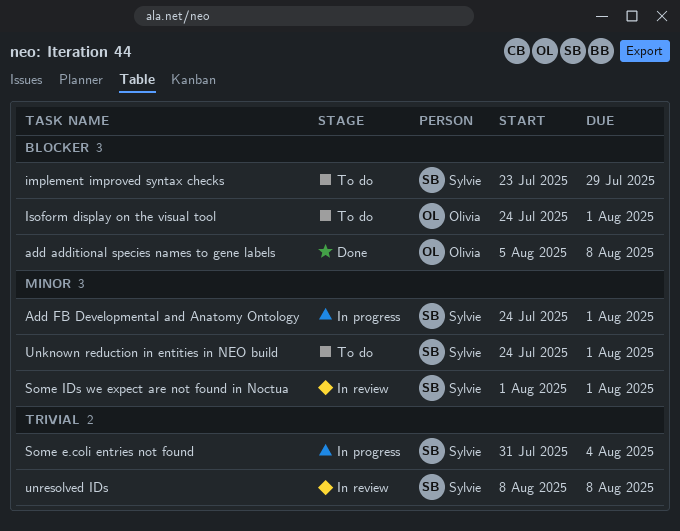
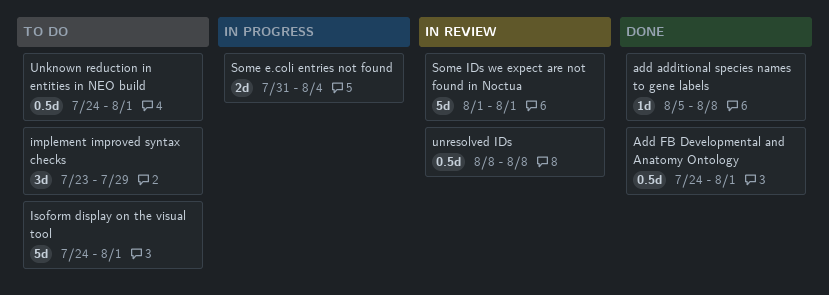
Add FB Developmental and Anatomy Ontology, status: In progress -> Done

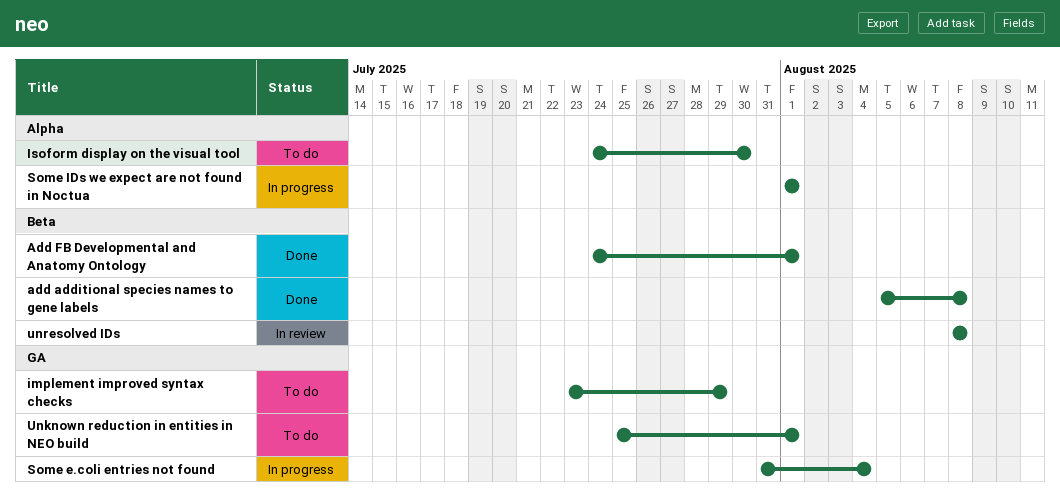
Isoform display on the visual tool, due: Aug 1 -> Jul 30
Some IDs we expect are not found in Noctua, status: In review -> In progress
Unknown reduction in entities in NEO build, start: Jul 24 -> Jul 25

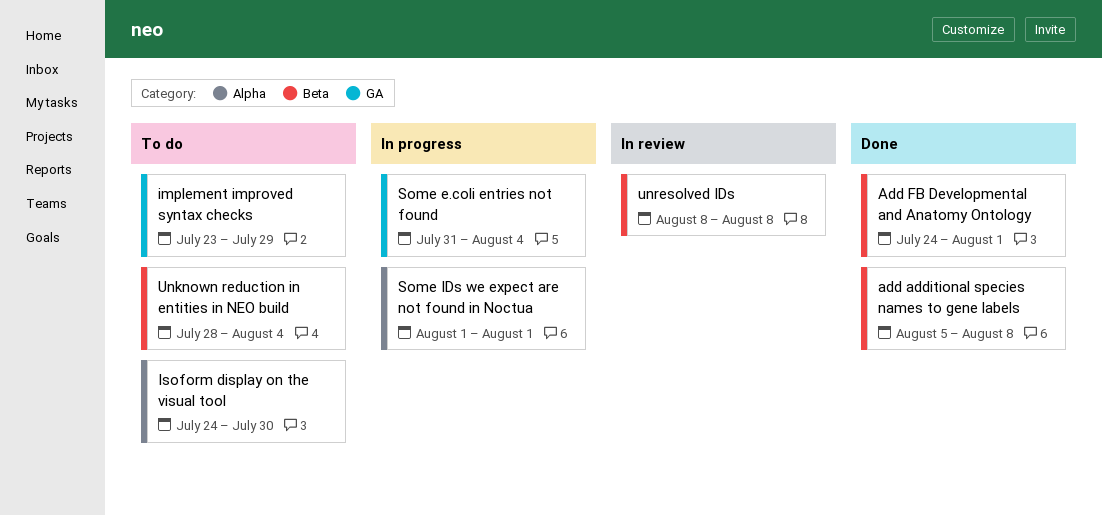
Unknown reduction in entities in NEO build, label: GA -> Beta
Unknown reduction in entities in NEO build, start: Jul 25 -> Jul 28
Unknown reduction in entities in NEO build, due: Aug 1 -> Aug 4

